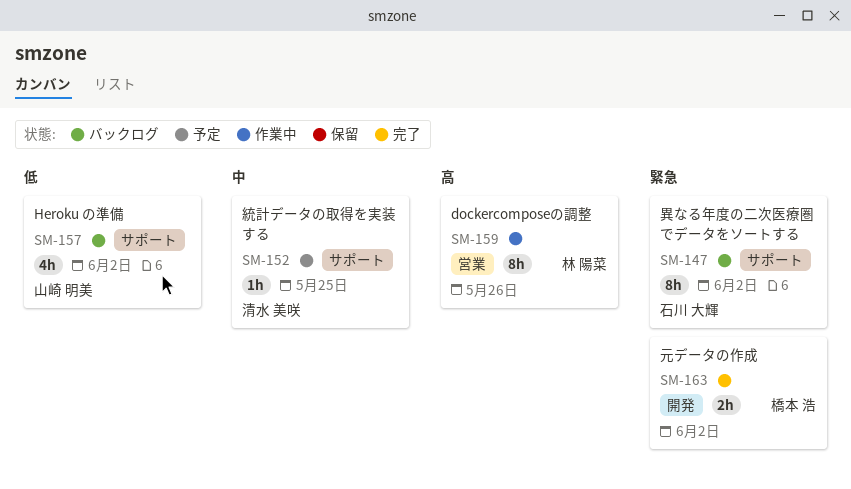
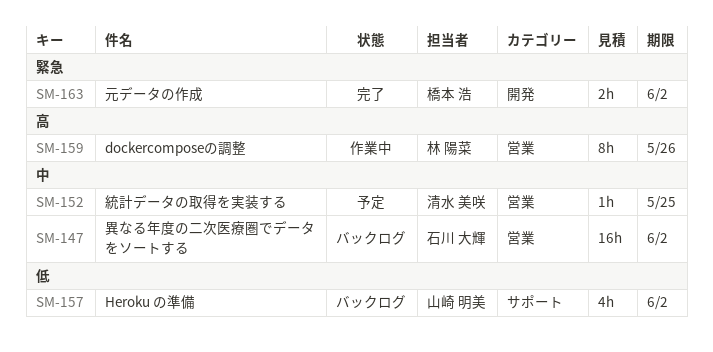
SM-147, priority: 緊急 -> 中
SM-147, label: サポート -> 営業
SM-147, estimate: 8h -> 16h
SM-152, label: サポート -> 営業

